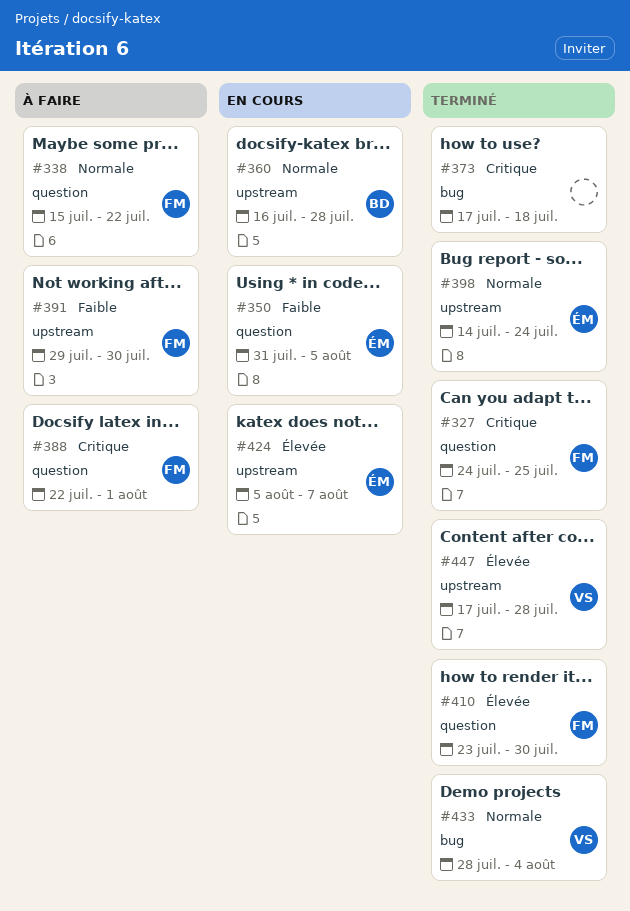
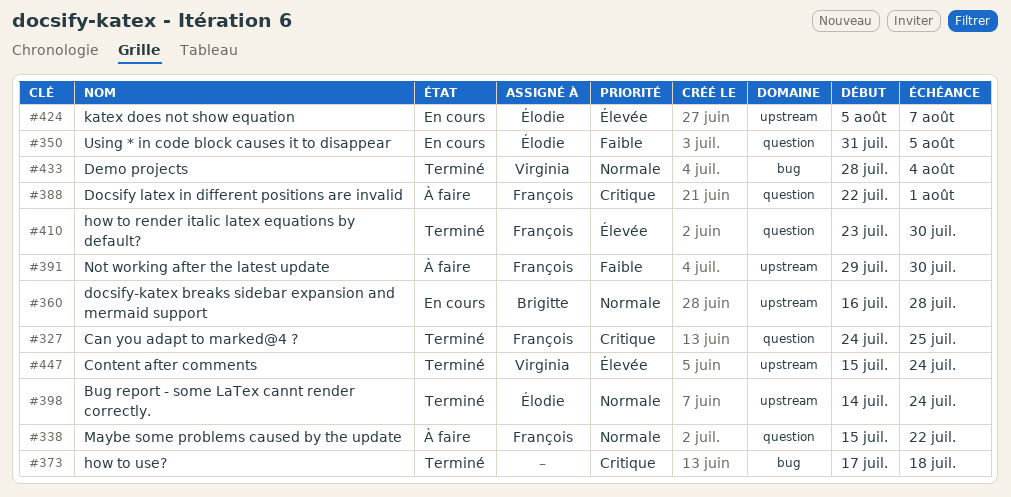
#447, start: Jul 17 -> Jul 15
#447, due: Jul 28 -> Jul 24

